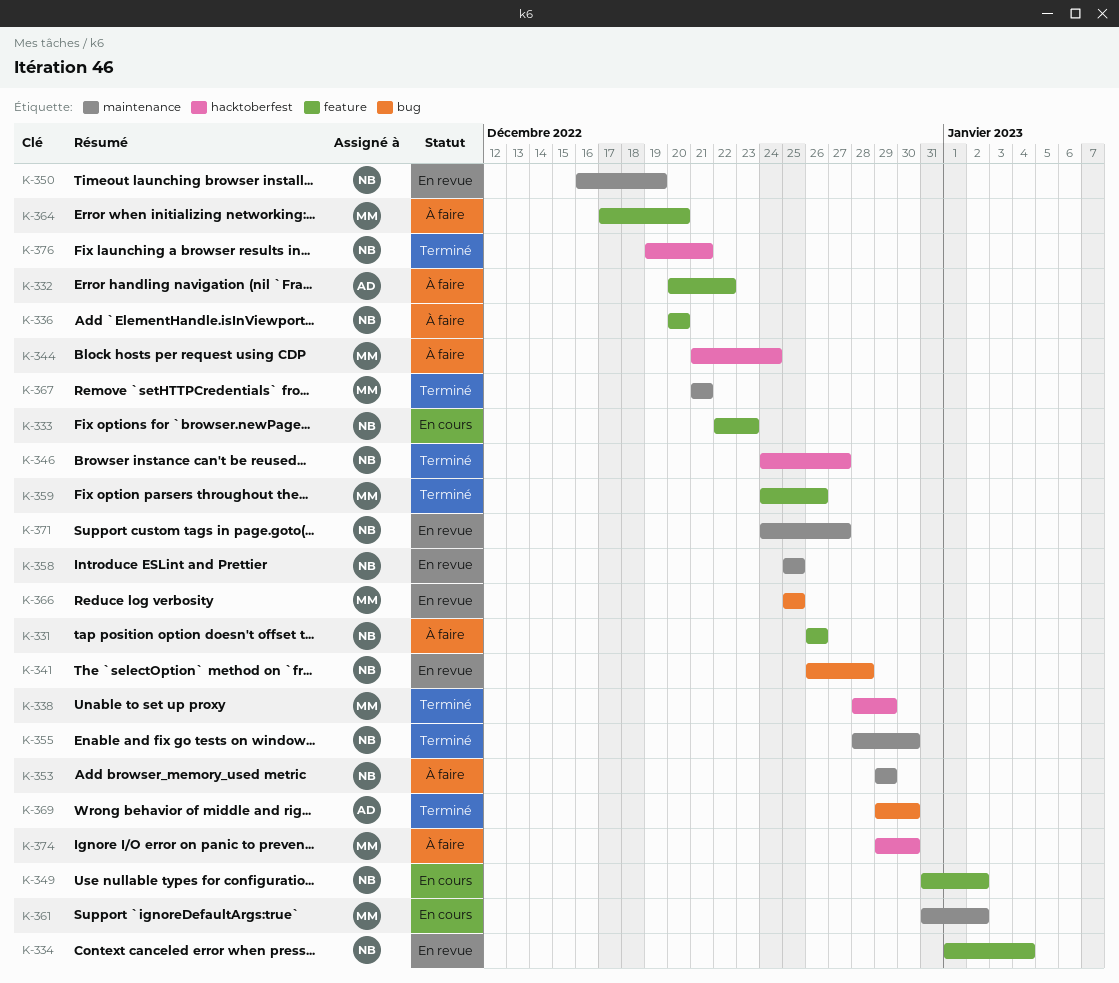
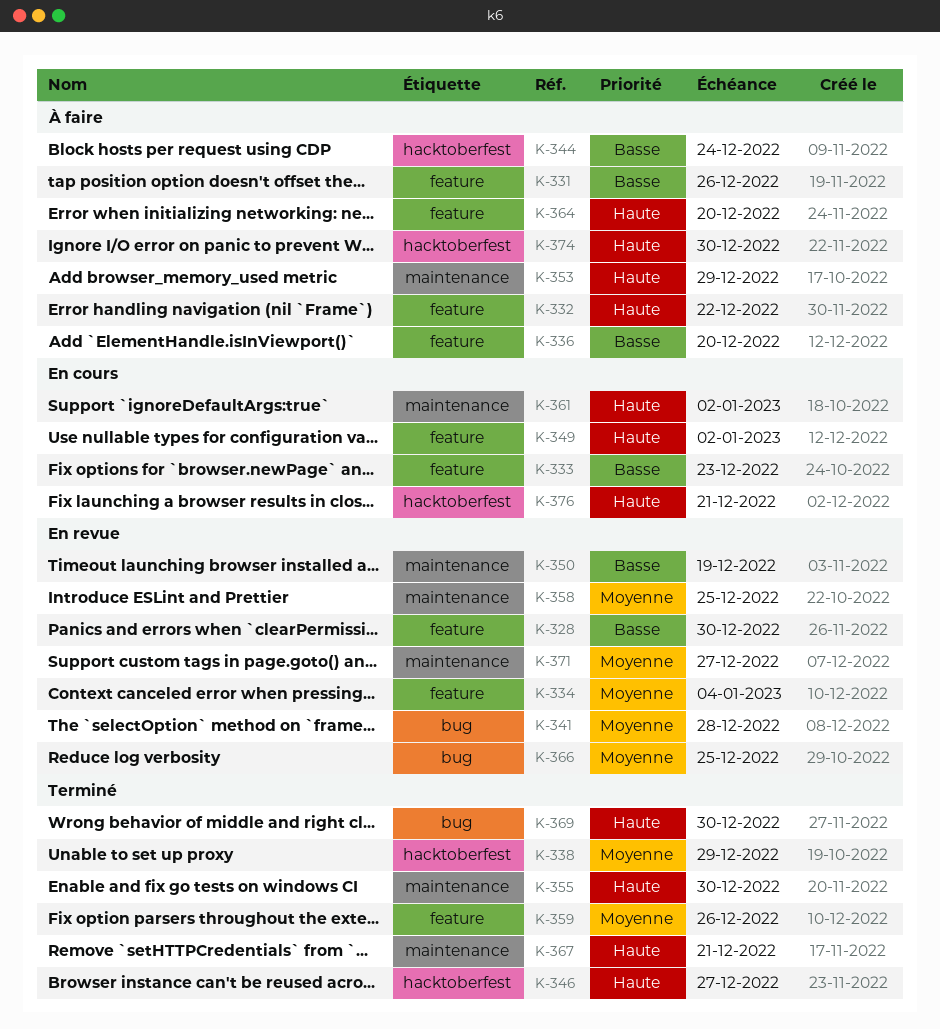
K-328: none -> present
K-376, status: Terminé -> En cours

